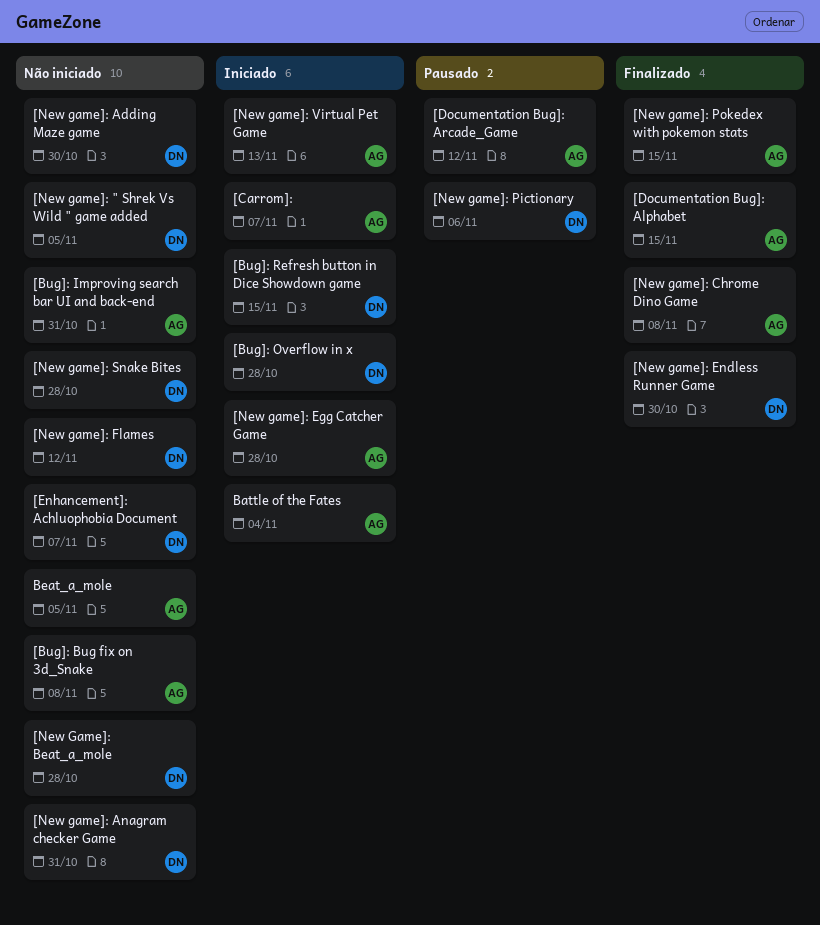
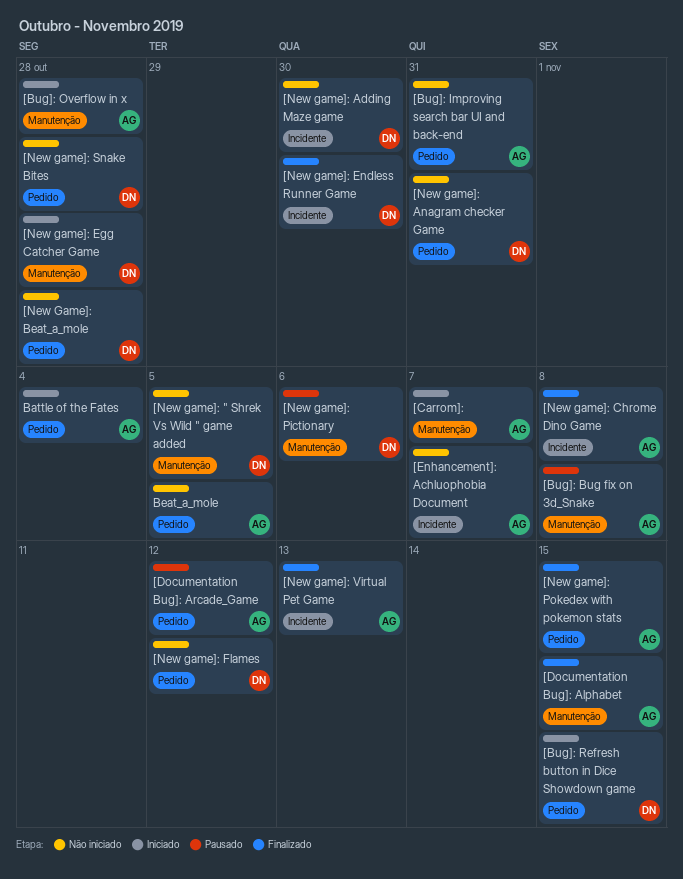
[Bug]: Bug fix on 3d_Snake, status: Não iniciado -> Pausado
[Bug]: Overflow in x, owner: DN -> AG
[Enhancement]: Achluophobia Document, owner: DN -> AG
[New game]: Egg Catcher Game, owner: AG -> DN
[New game]: Virtual Pet Game, status: Iniciado -> Finalizado

